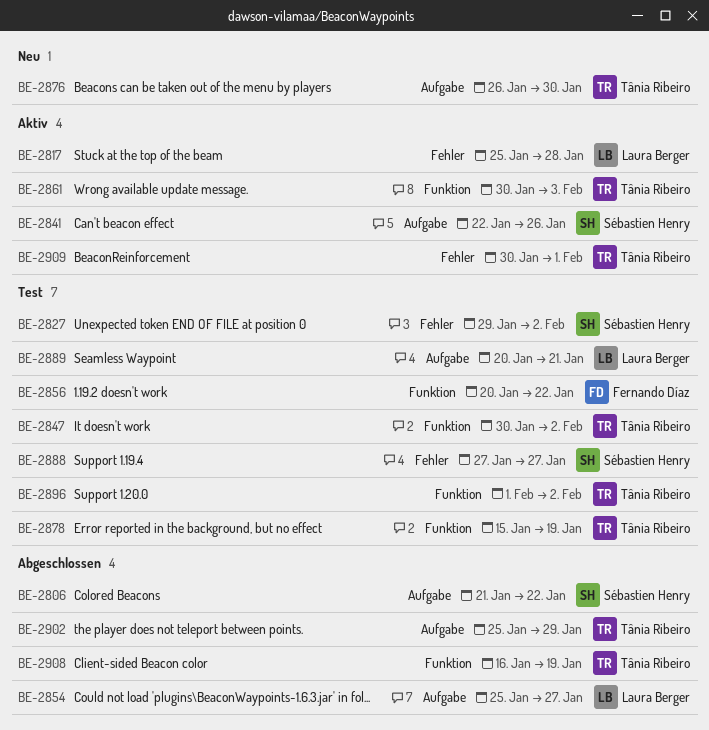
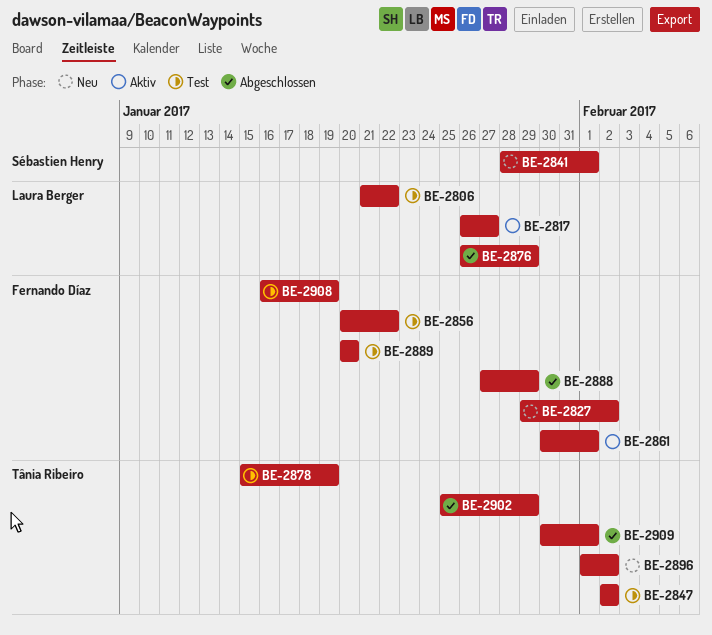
BE-2806, status: Abgeschlossen -> Test
BE-2806, owner: Sébastien Henry -> Laura Berger
BE-2817, start: Jan 25 -> Jan 26
BE-2817, due: Jan 28 -> Jan 27
BE-2827, status: Test -> Neu
BE-2827, owner: Sébastien Henry -> Fernando Díaz
BE-2841, status: Aktiv -> Neu
BE-2841, start: Jan 22 -> Jan 28
BE-2841, due: Jan 26 -> Feb 1
BE-2847, start: Jan 30 -> Feb 2
BE-2854: present -> none
BE-2861, owner: Tânia Ribeiro -> Fernando Díaz
BE-2861, due: Feb 3 -> Feb 1
BE-2876, status: Neu -> Abgeschlossen
BE-2876, owner: Tânia Ribeiro -> Laura Berger
BE-2876, due: Jan 30 -> Jan 29
BE-2888, status: Test -> Abgeschlossen
BE-2888, owner: Sébastien Henry -> Fernando Díaz
BE-2888, due: Jan 27 -> Jan 29
BE-2889, owner: Laura Berger -> Fernando Díaz
BE-2889, due: Jan 21 -> Jan 20
BE-2896, status: Test -> Neu
BE-2908, status: Abgeschlossen -> Test
BE-2908, owner: Tânia Ribeiro -> Fernando Díaz
BE-2909, status: Aktiv -> Abgeschlossen

